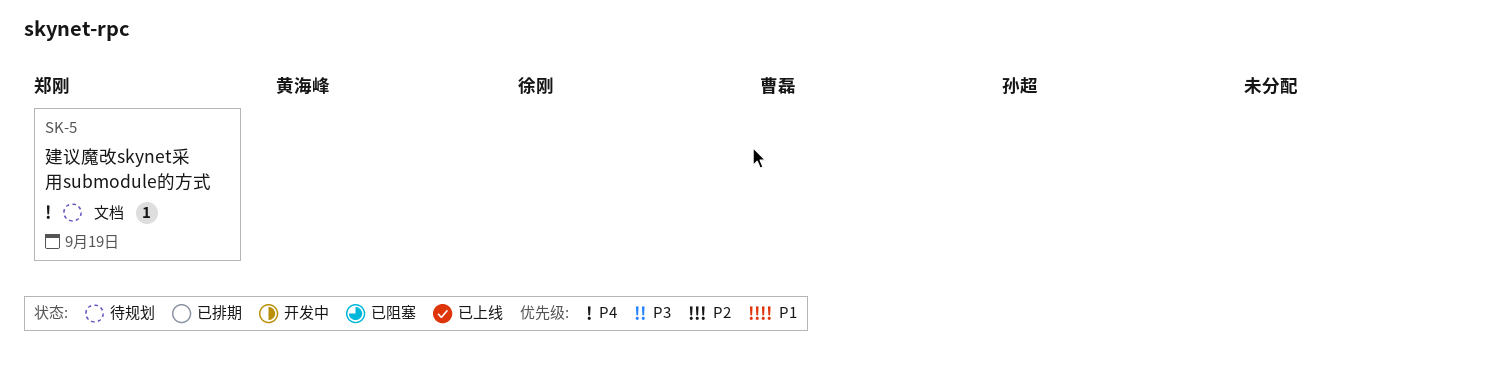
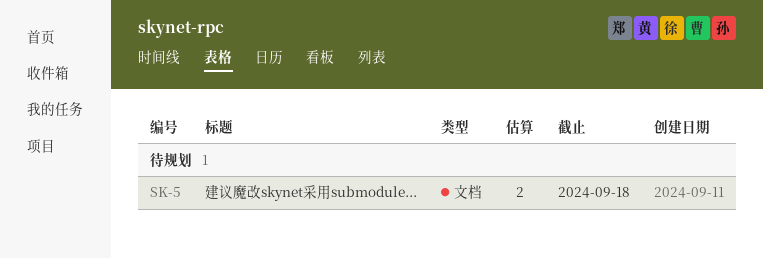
SK-5, estimate: 1 -> 2
SK-5, due: Sep 19 -> Sep 18

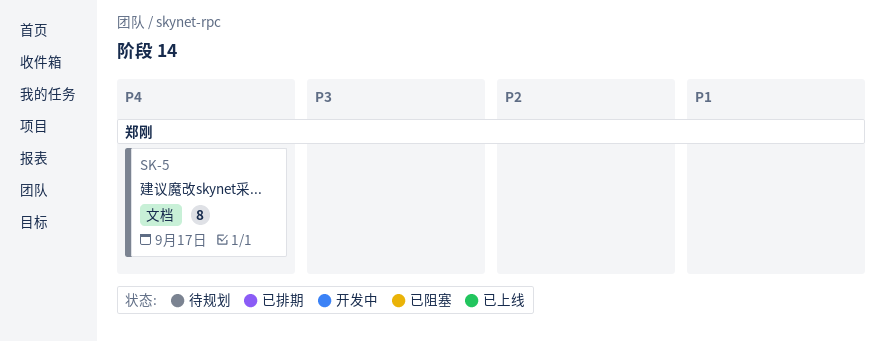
SK-5, estimate: 2 -> 8
SK-5, due: Sep 18 -> Sep 17

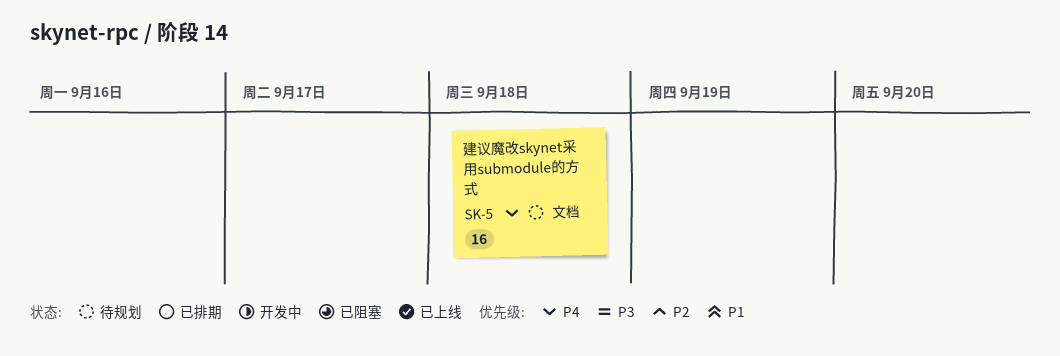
SK-5, estimate: 8 -> 16
SK-5, due: Sep 17 -> Sep 18

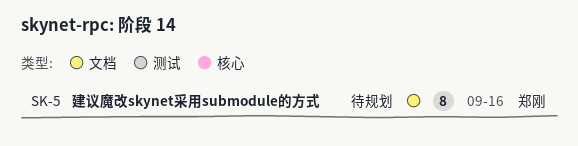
SK-5, estimate: 16 -> 8
SK-5, due: Sep 18 -> Sep 16

